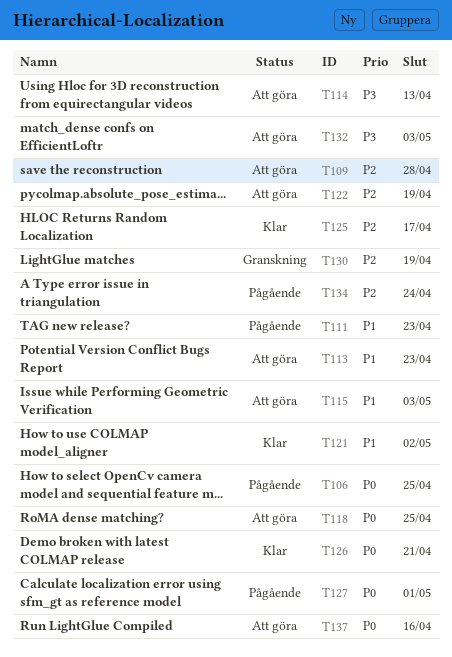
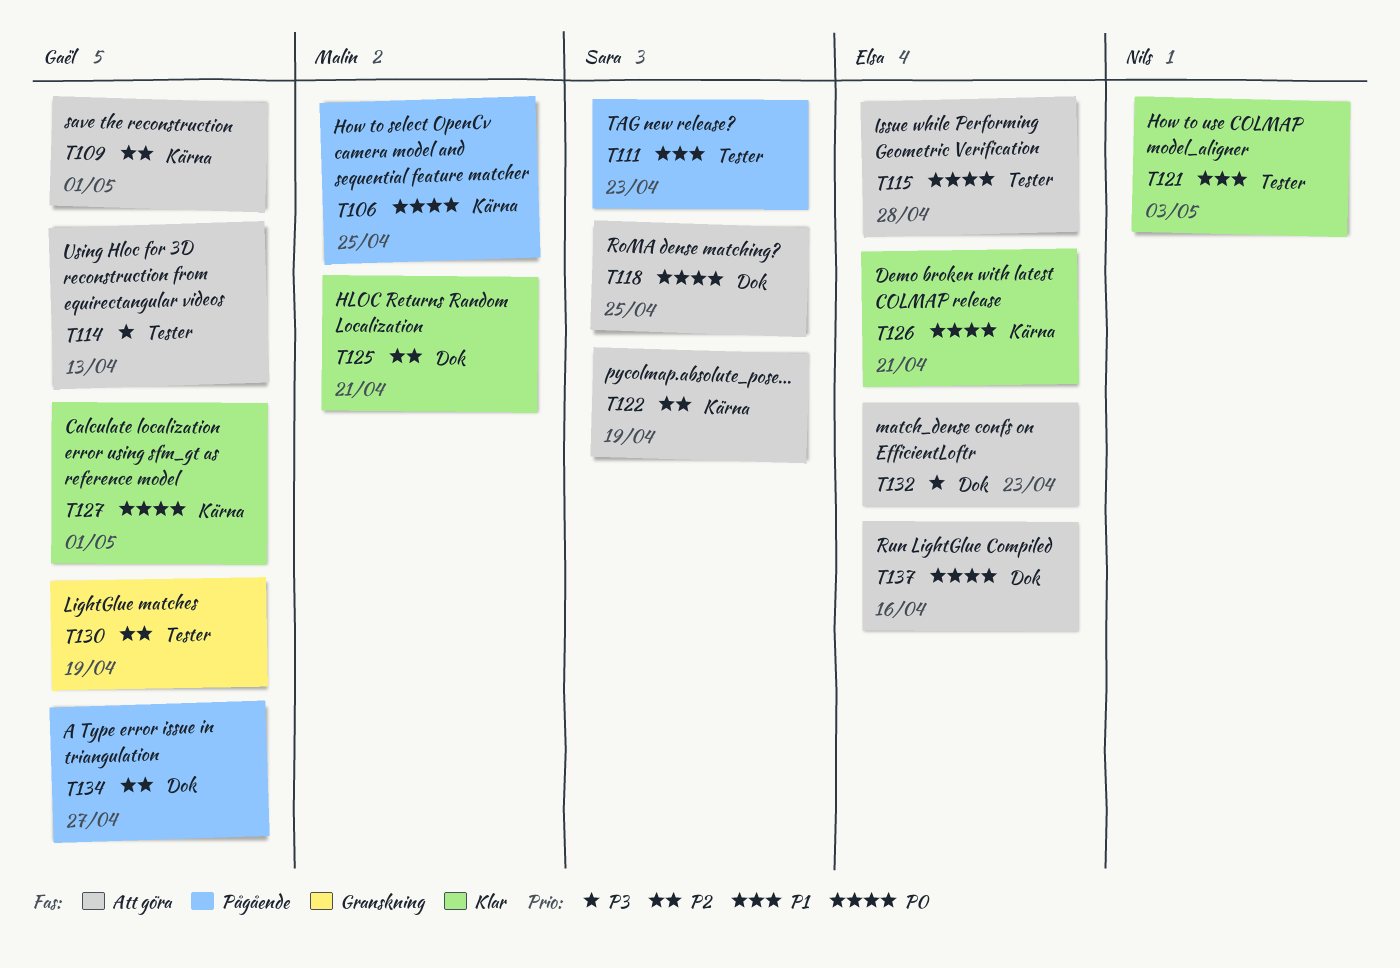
T109, due: Apr 28 -> May 1
T113: present -> none
T115, priority: P1 -> P0
T115, due: May 3 -> Apr 28
T121, due: May 2 -> May 3
T125, due: Apr 17 -> Apr 21
T127, status: Pågående -> Klar
T132, due: May 3 -> Apr 23
T134, due: Apr 24 -> Apr 27

